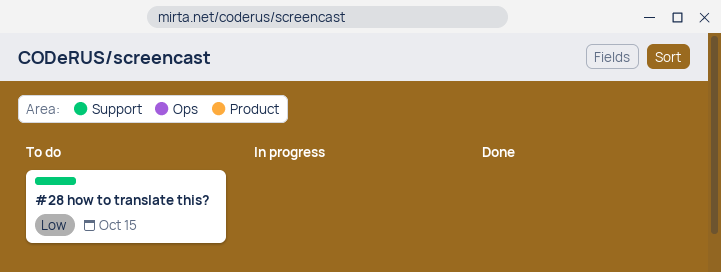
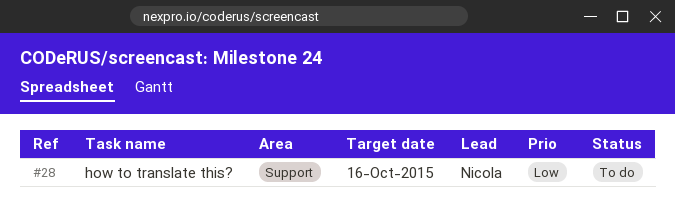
#28, due: Oct 15 -> Oct 16

